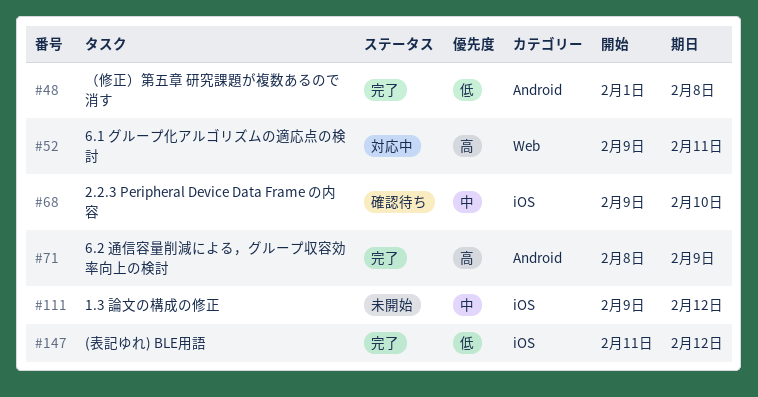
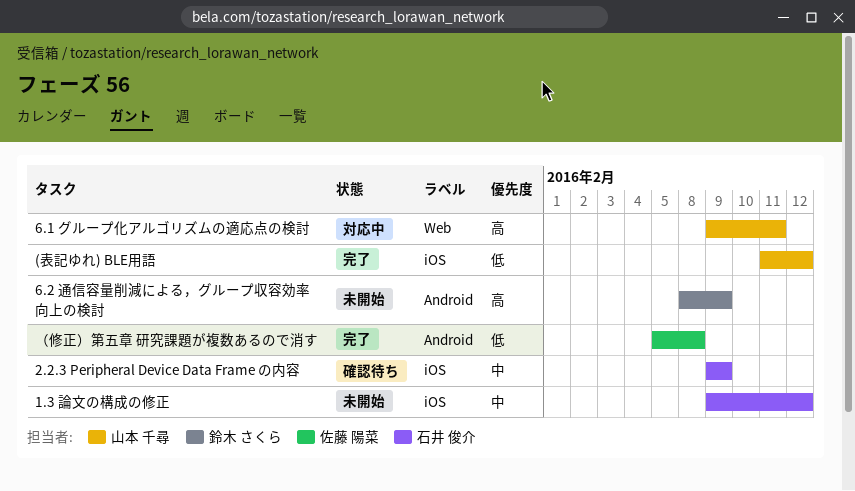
2.2.3 Peripheral Device Data Frame の内容, due: Feb 10 -> Feb 9
6.2 通信容量削減による，グループ収容効率向上の検討, status: 完了 -> 未開始
（修正）第五章 研究課題が複数あるので消す, start: Feb 1 -> Feb 5

